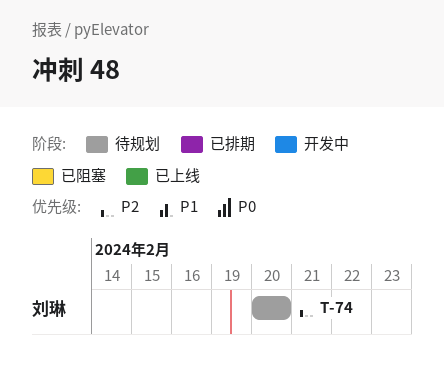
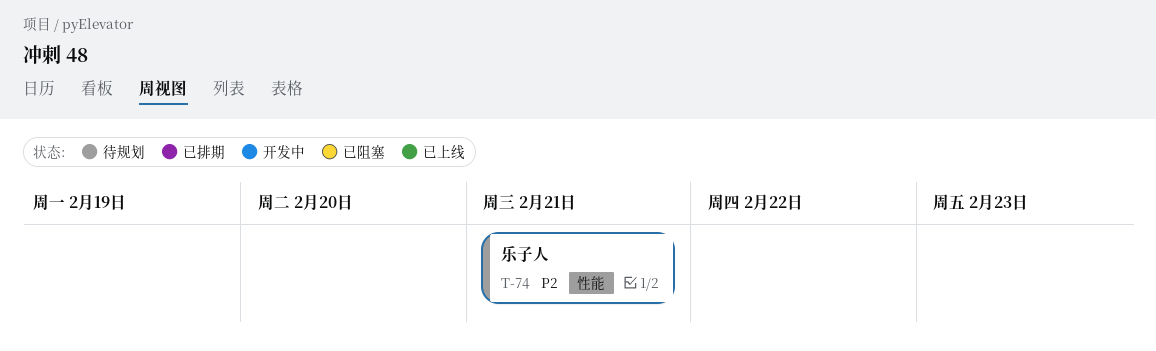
T-74, due: Feb 20 -> Feb 21

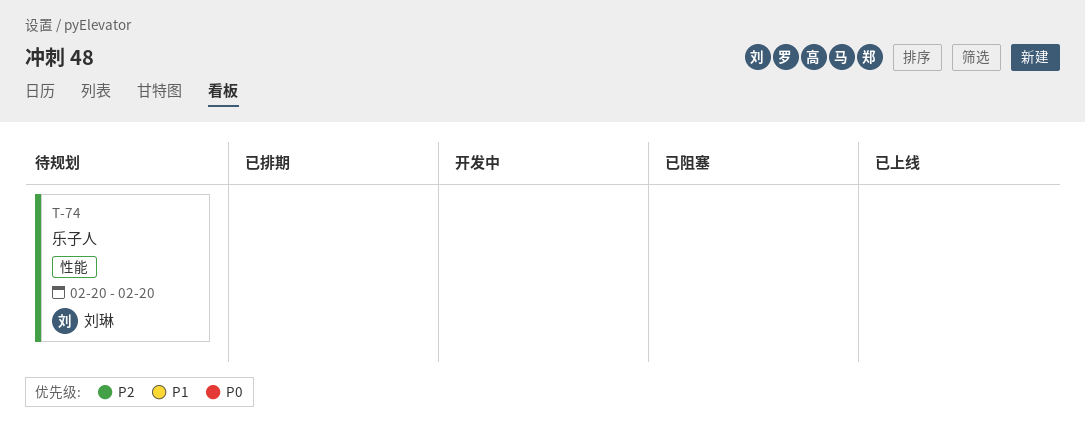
T-74, due: Feb 21 -> Feb 20

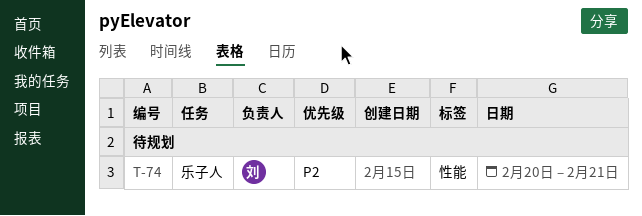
T-74, due: Feb 20 -> Feb 21

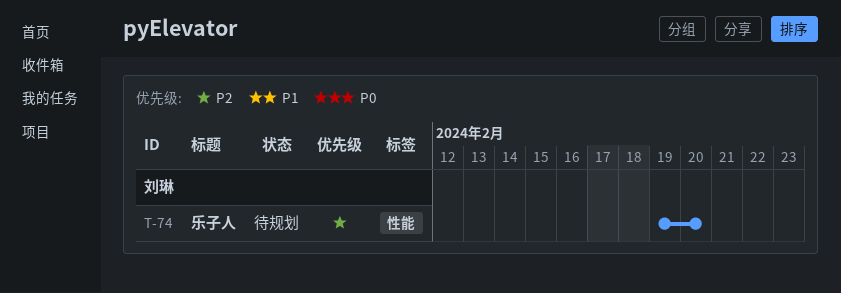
T-74, start: Feb 20 -> Feb 19
T-74, due: Feb 21 -> Feb 20

